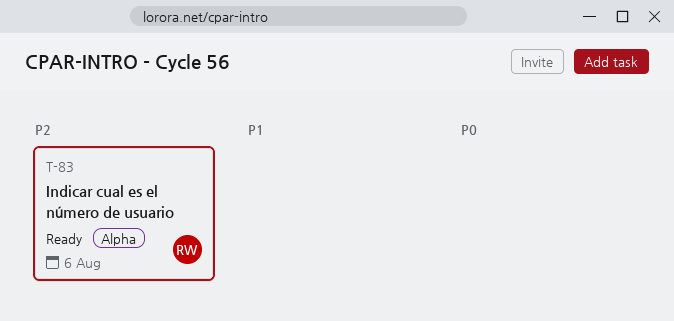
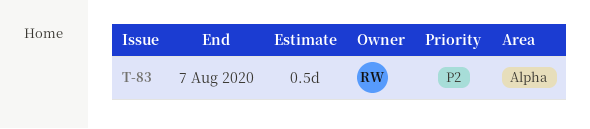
T-83, due: Aug 6 -> Aug 7

